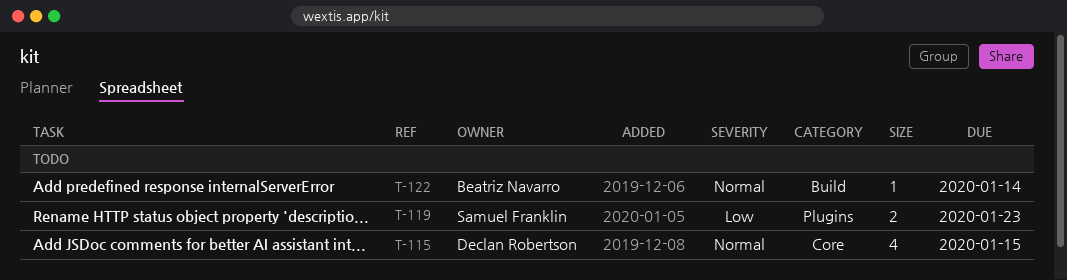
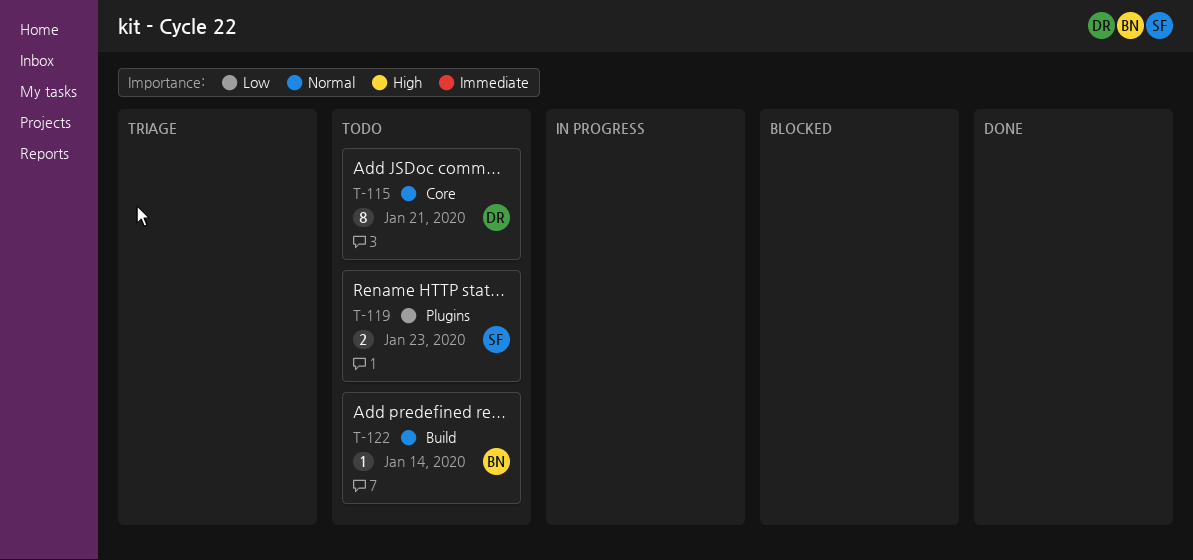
T-115, estimate: 4 -> 8
T-115, due: Jan 15 -> Jan 21

